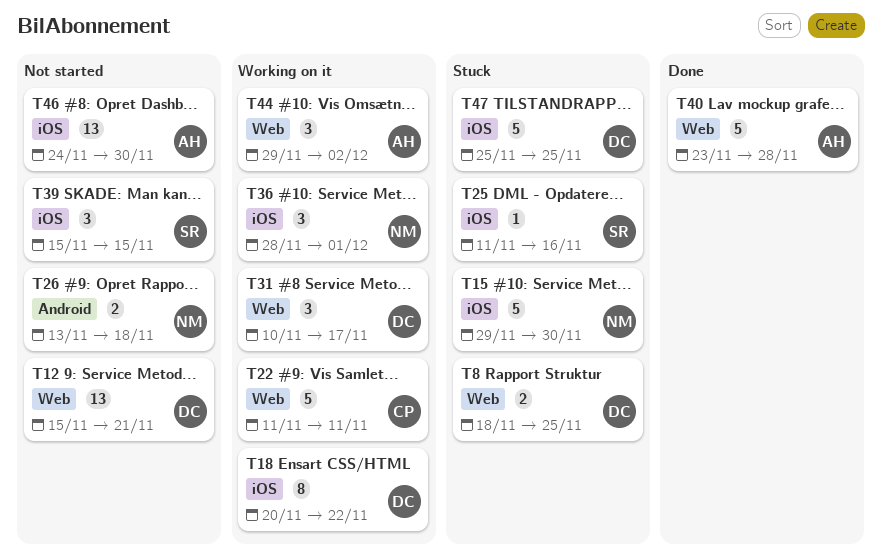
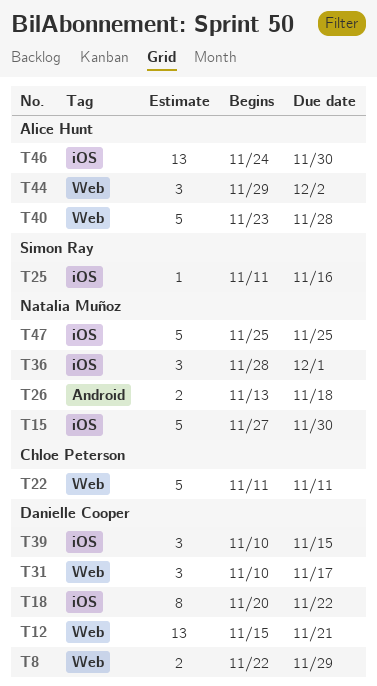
T8, start: Nov 18 -> Nov 22
T8, due: Nov 25 -> Nov 29
T15, start: Nov 29 -> Nov 27
T39, owner: Simon Ray -> Danielle Cooper
T39, start: Nov 15 -> Nov 10
T47, owner: Danielle Cooper -> Natalia Muñoz

